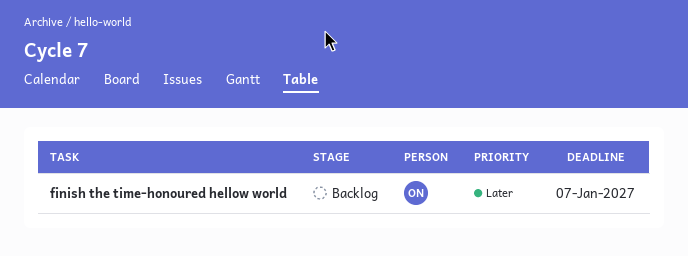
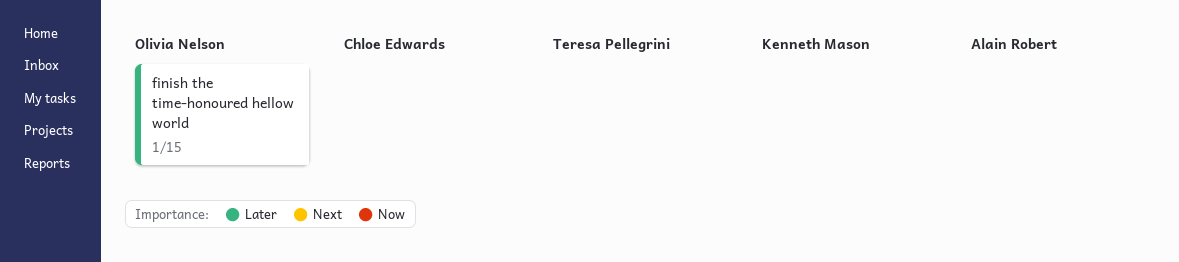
finish the time-honoured hellow world, due: Jan 7 -> Jan 15

